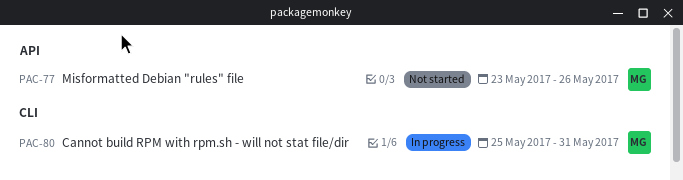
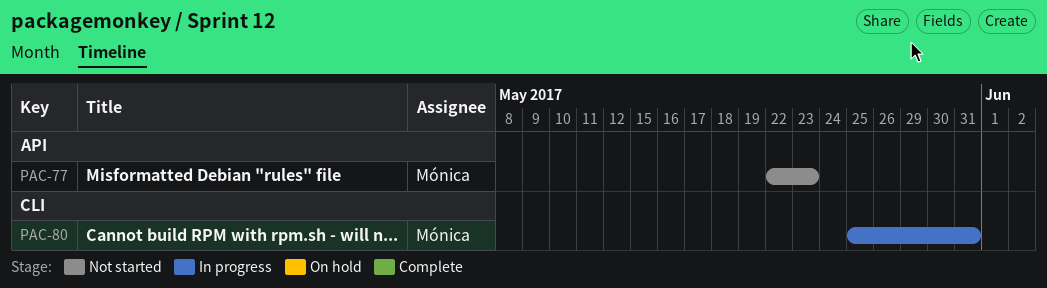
PAC-77, start: May 23 -> May 22
PAC-77, due: May 26 -> May 23

